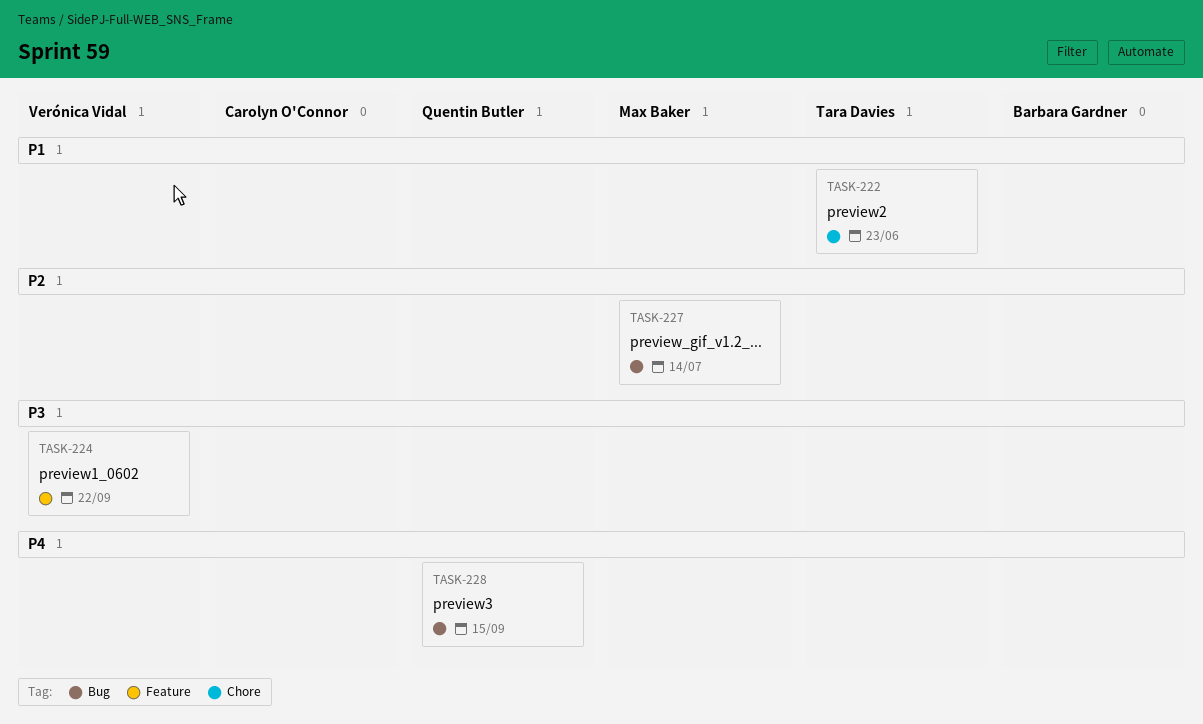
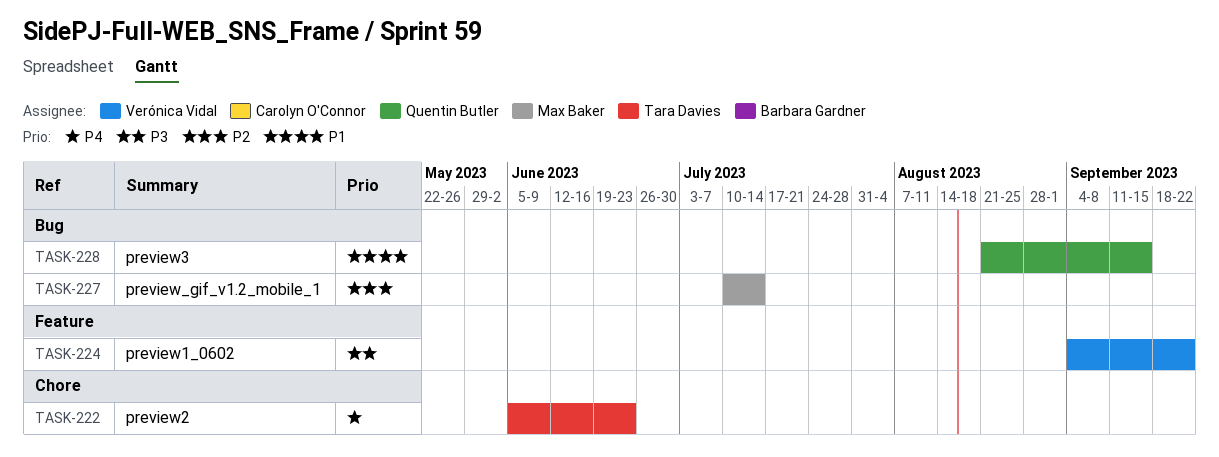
TASK-222, priority: P1 -> P4
TASK-228, priority: P4 -> P1

